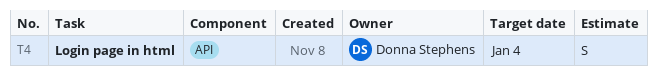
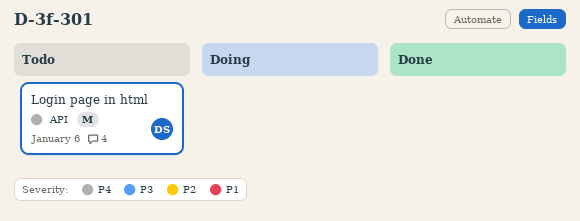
Login page in html, estimate: S -> M
Login page in html, due: Jan 4 -> Jan 6

